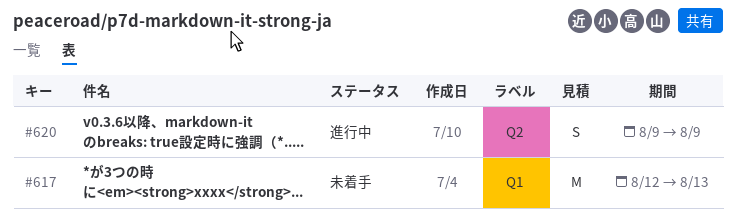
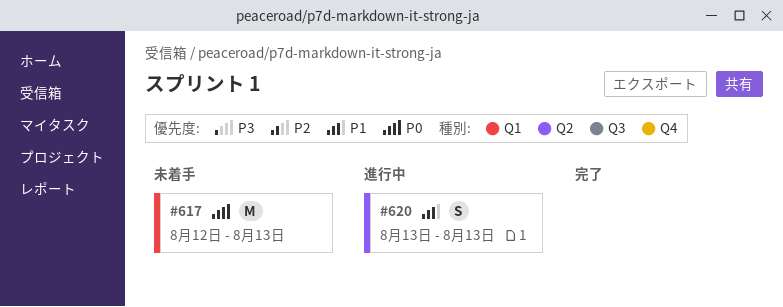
#620, start: Aug 9 -> Aug 13
#620, due: Aug 9 -> Aug 13

